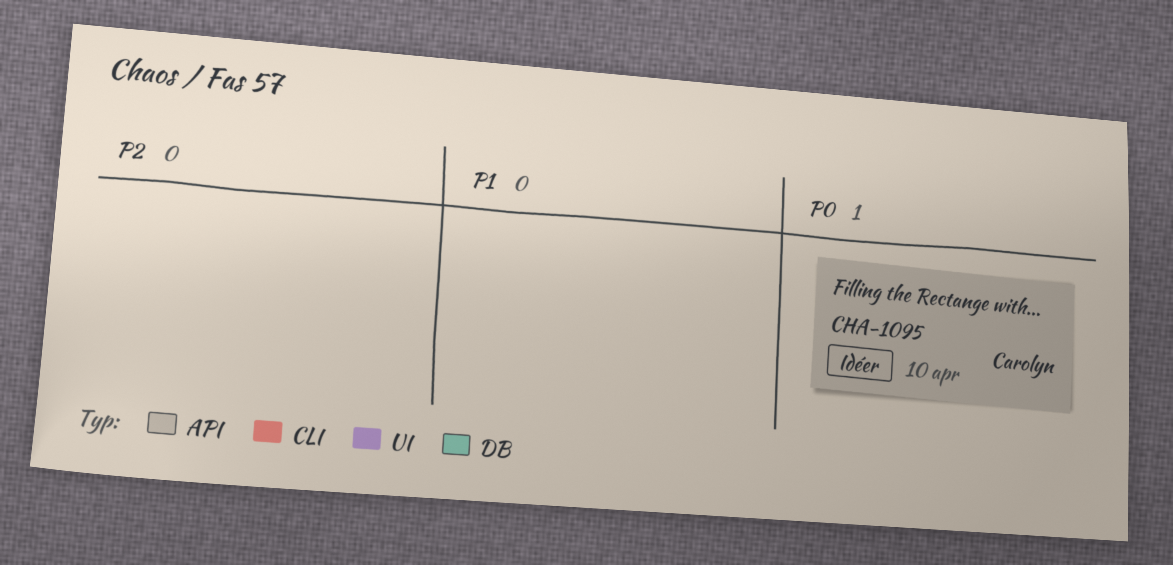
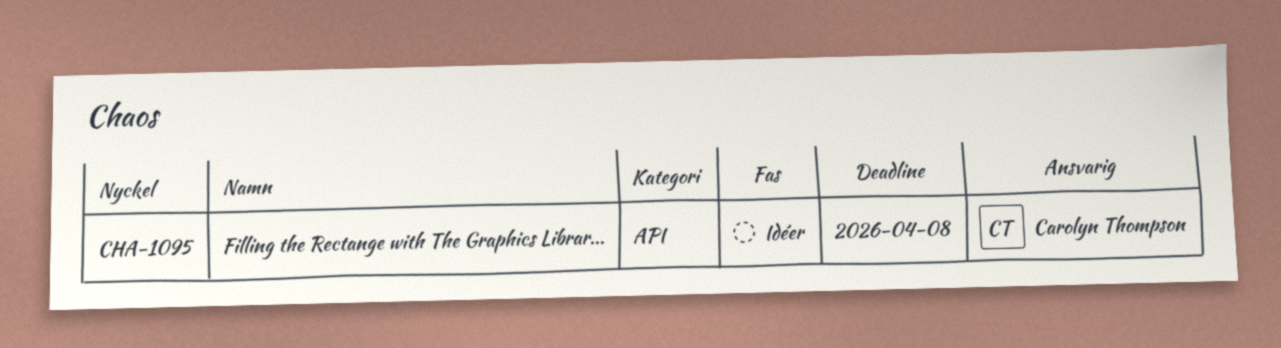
CHA-1095, due: Apr 10 -> Apr 8

